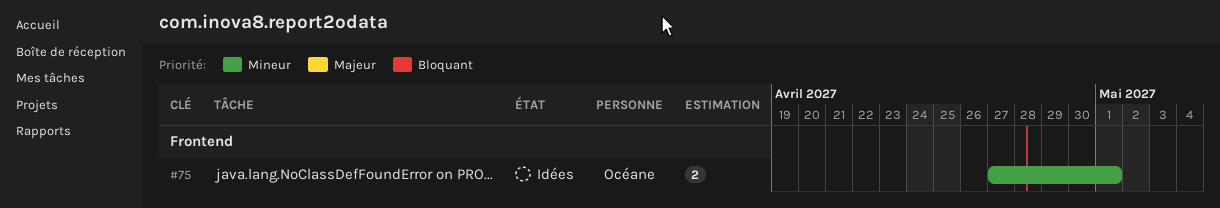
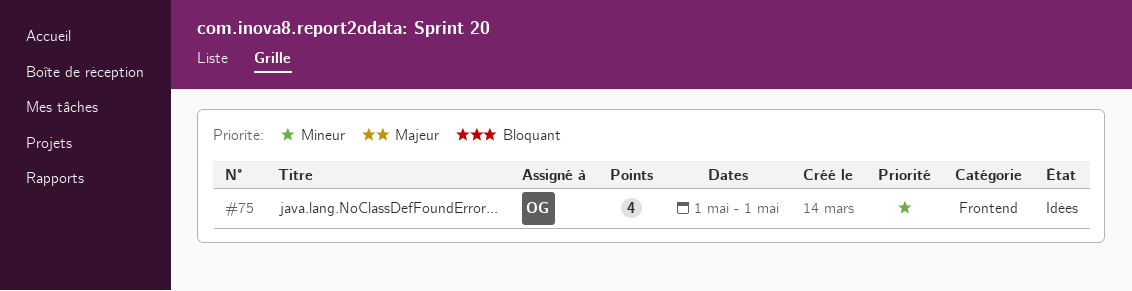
#75, estimate: 2 -> 4
#75, start: Apr 27 -> May 1

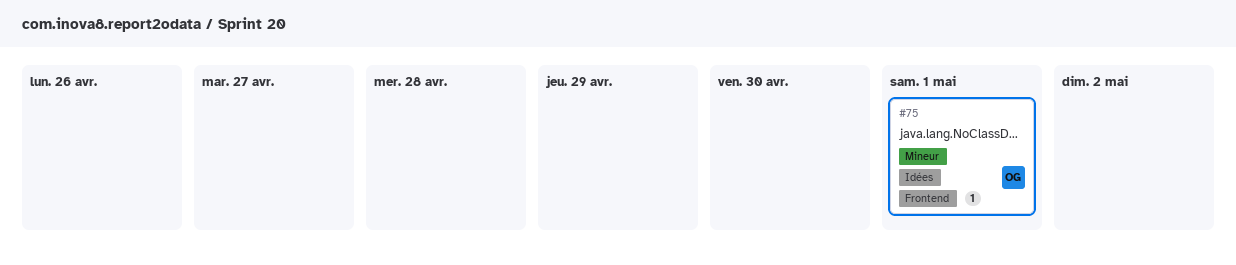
#75, estimate: 4 -> 1

